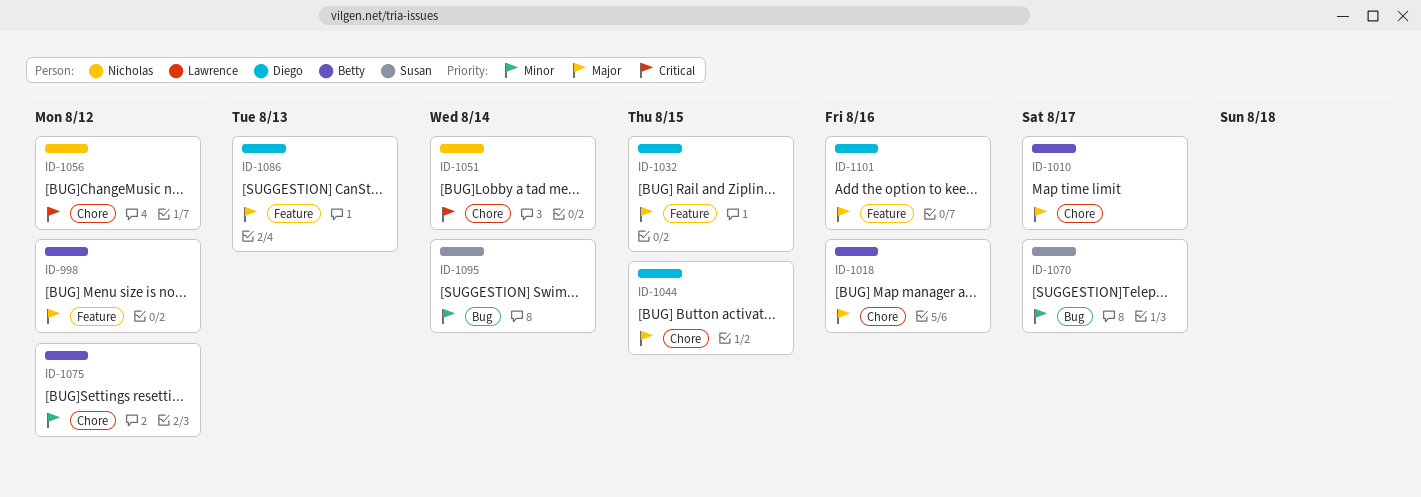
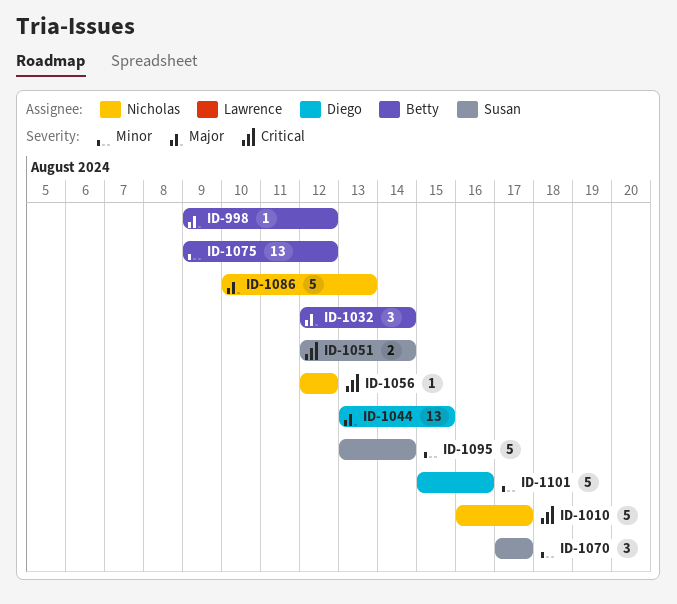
ID-1010, owner: Betty -> Nicholas
ID-1010, priority: Major -> Critical
ID-1018: present -> none
ID-1032, owner: Diego -> Betty
ID-1032, due: Aug 15 -> Aug 14
ID-1051, owner: Nicholas -> Susan
ID-1086, owner: Diego -> Nicholas
ID-1101, priority: Major -> Minor

